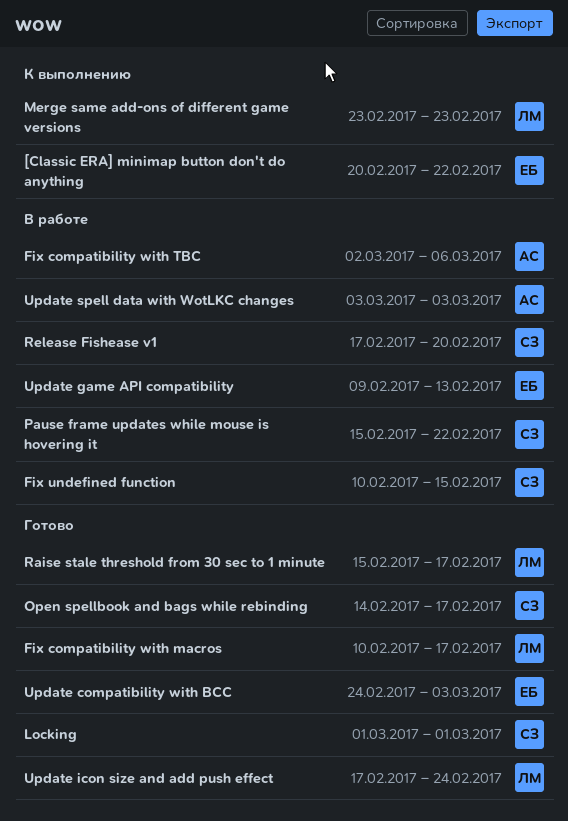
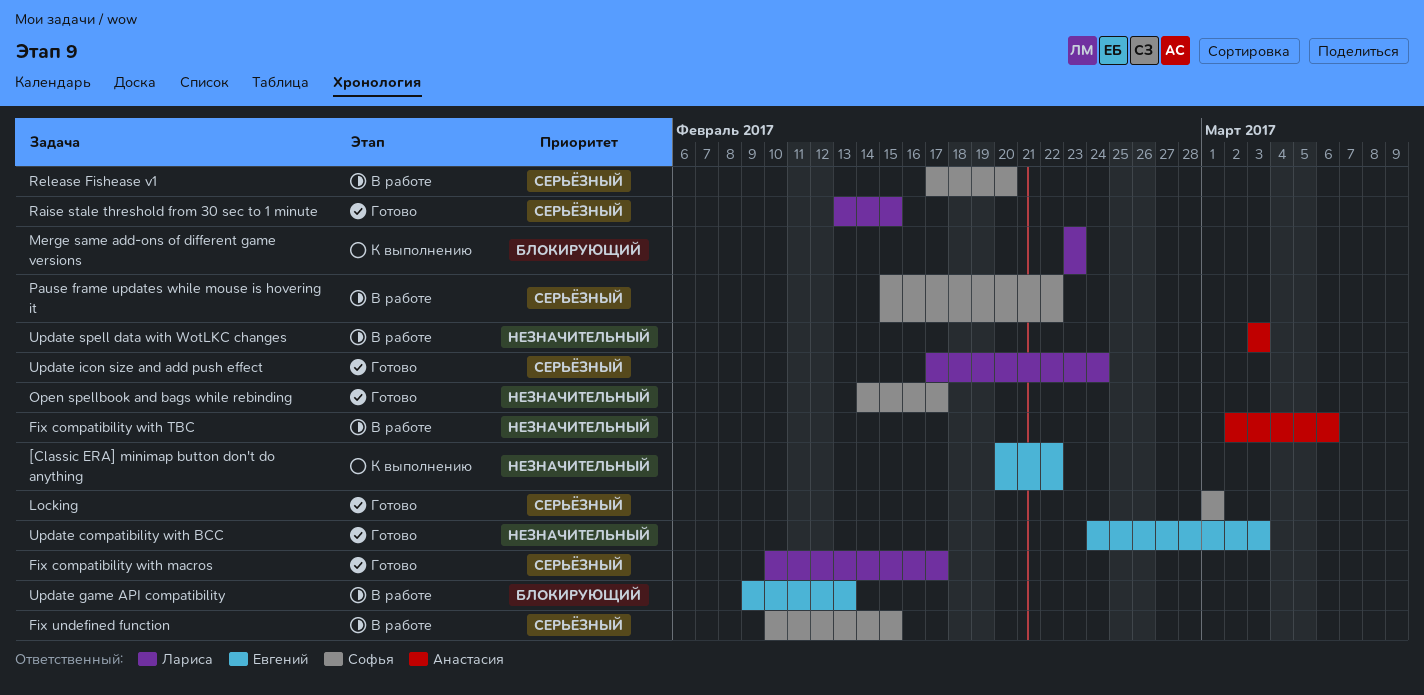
Raise stale threshold from 30 sec to 1 minute, start: Feb 15 -> Feb 13
Raise stale threshold from 30 sec to 1 minute, due: Feb 17 -> Feb 15

